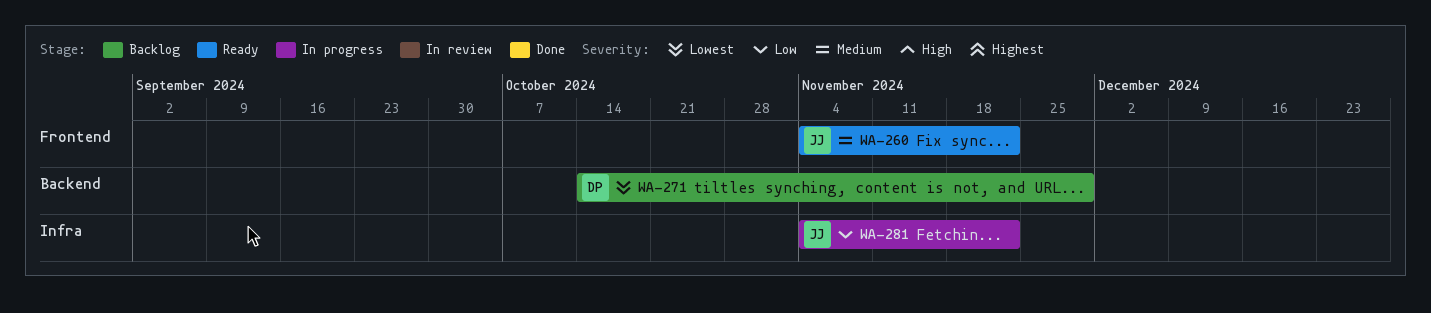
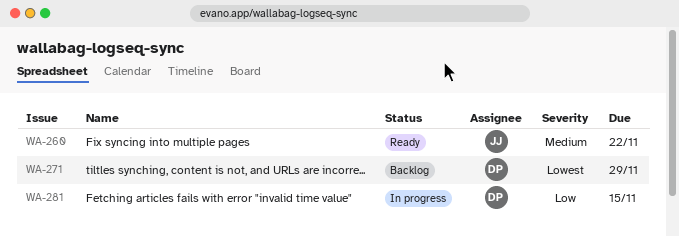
WA-281, owner: JJ -> DP
WA-281, due: Nov 22 -> Nov 15

